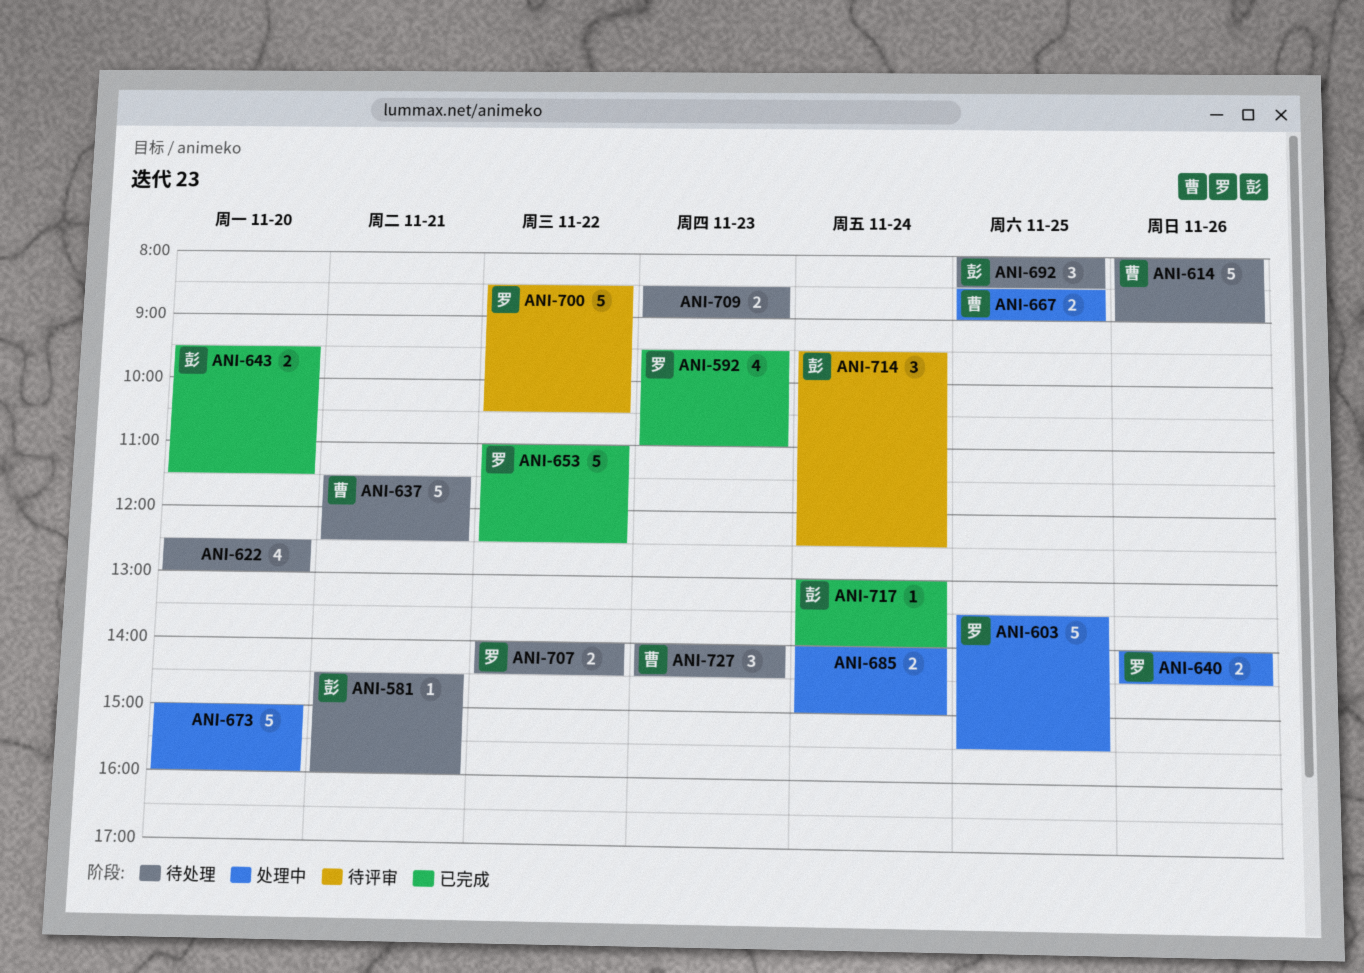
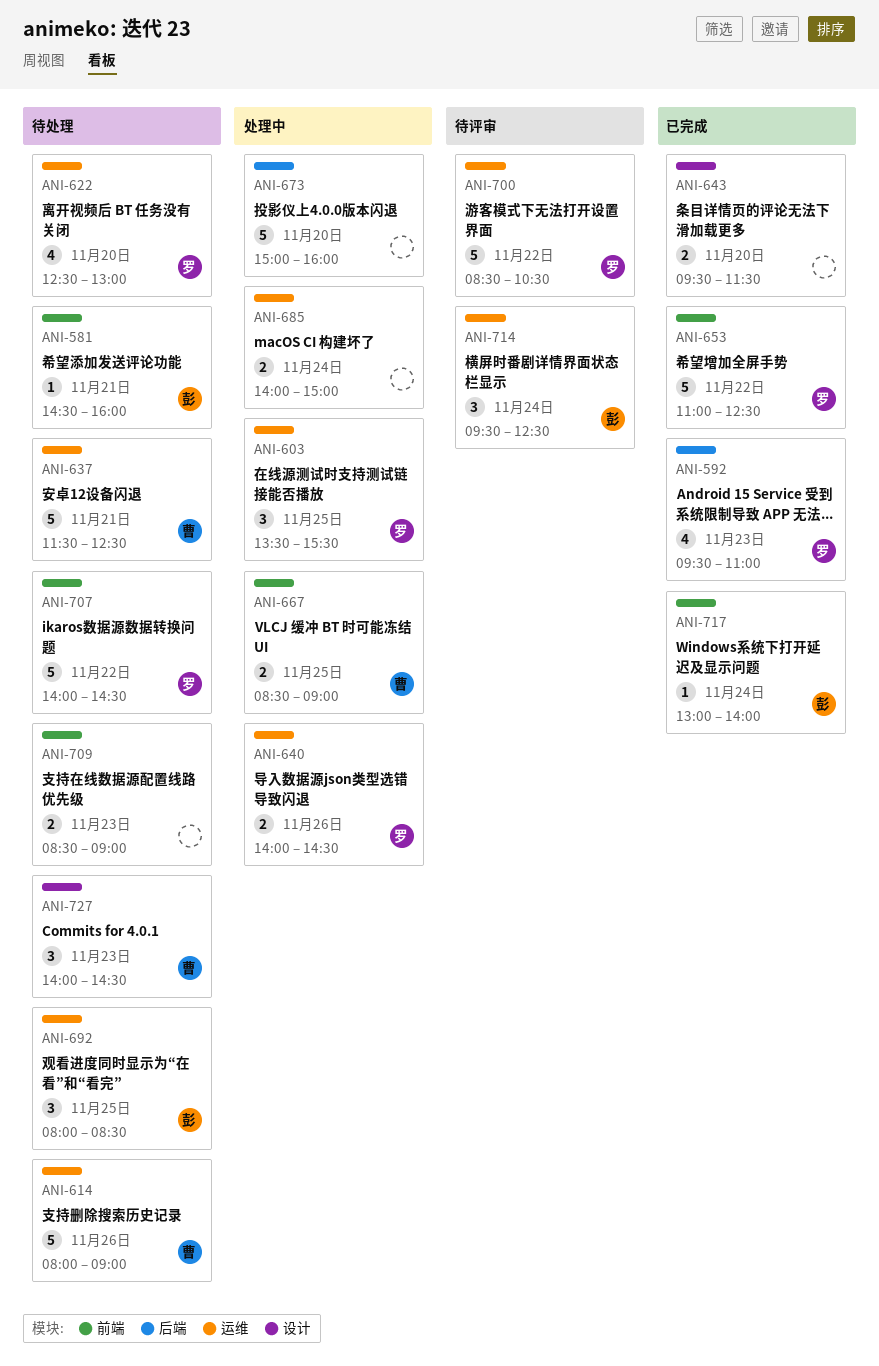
ANI-603, estimate: 5 -> 3
ANI-622, owner: none -> 罗
ANI-643, owner: 彭 -> none
ANI-707, estimate: 2 -> 5

